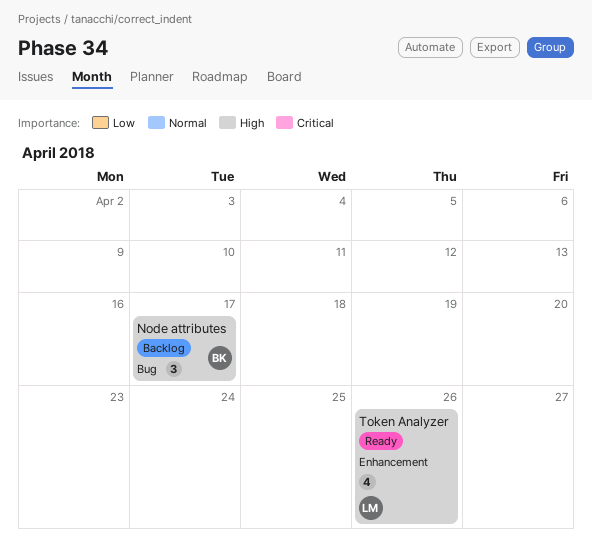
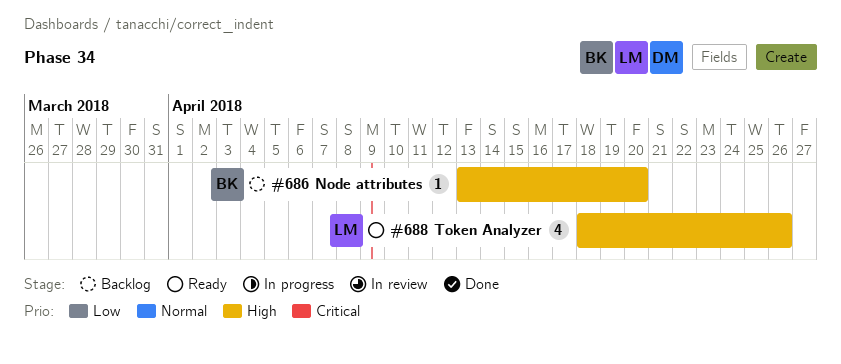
Node attributes, estimate: 3 -> 1
Node attributes, due: Apr 17 -> Apr 20

